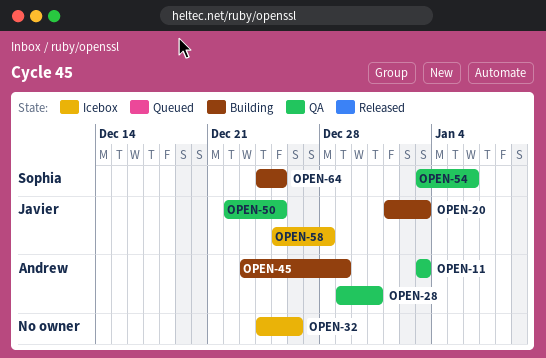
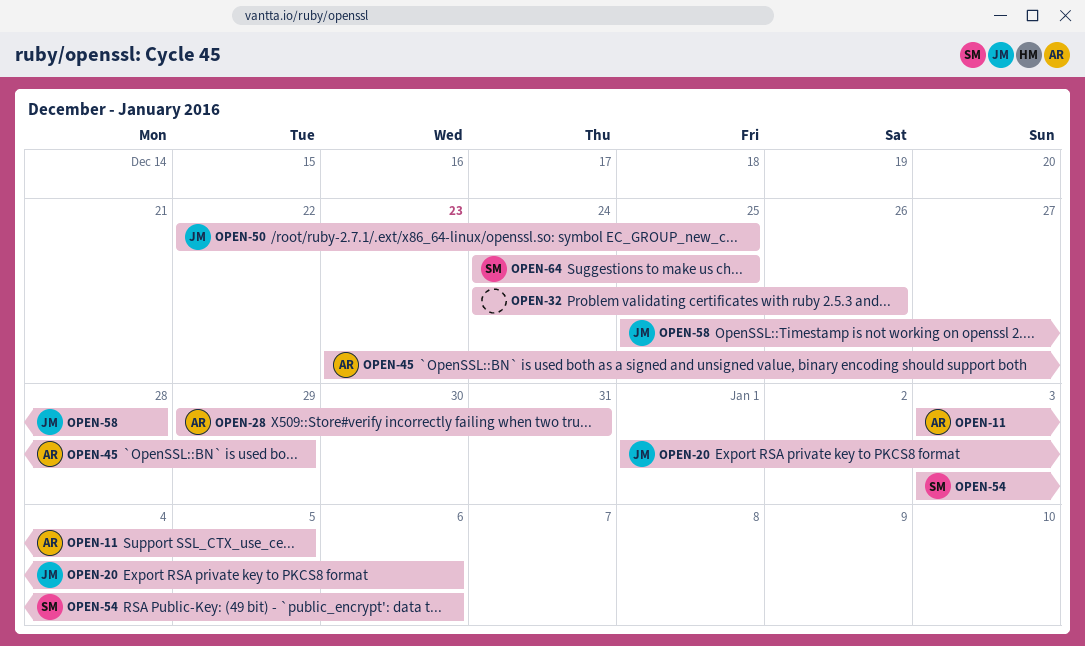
OPEN-11, due: Jan 3 -> Jan 5
OPEN-20, due: Jan 3 -> Jan 6

